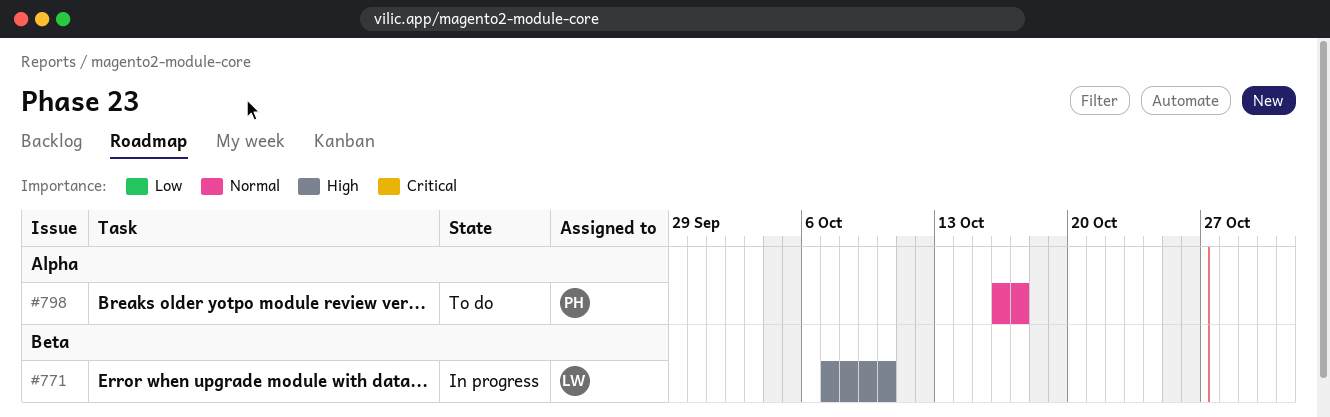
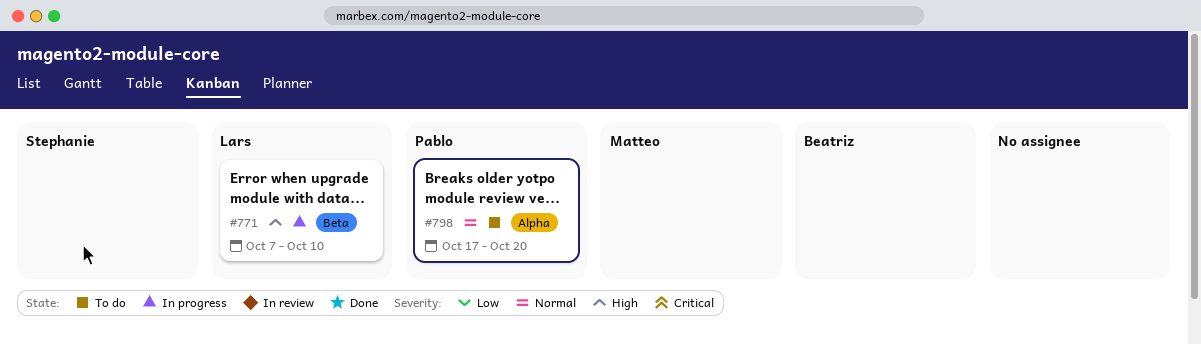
#798, start: Oct 16 -> Oct 17
#798, due: Oct 17 -> Oct 20

